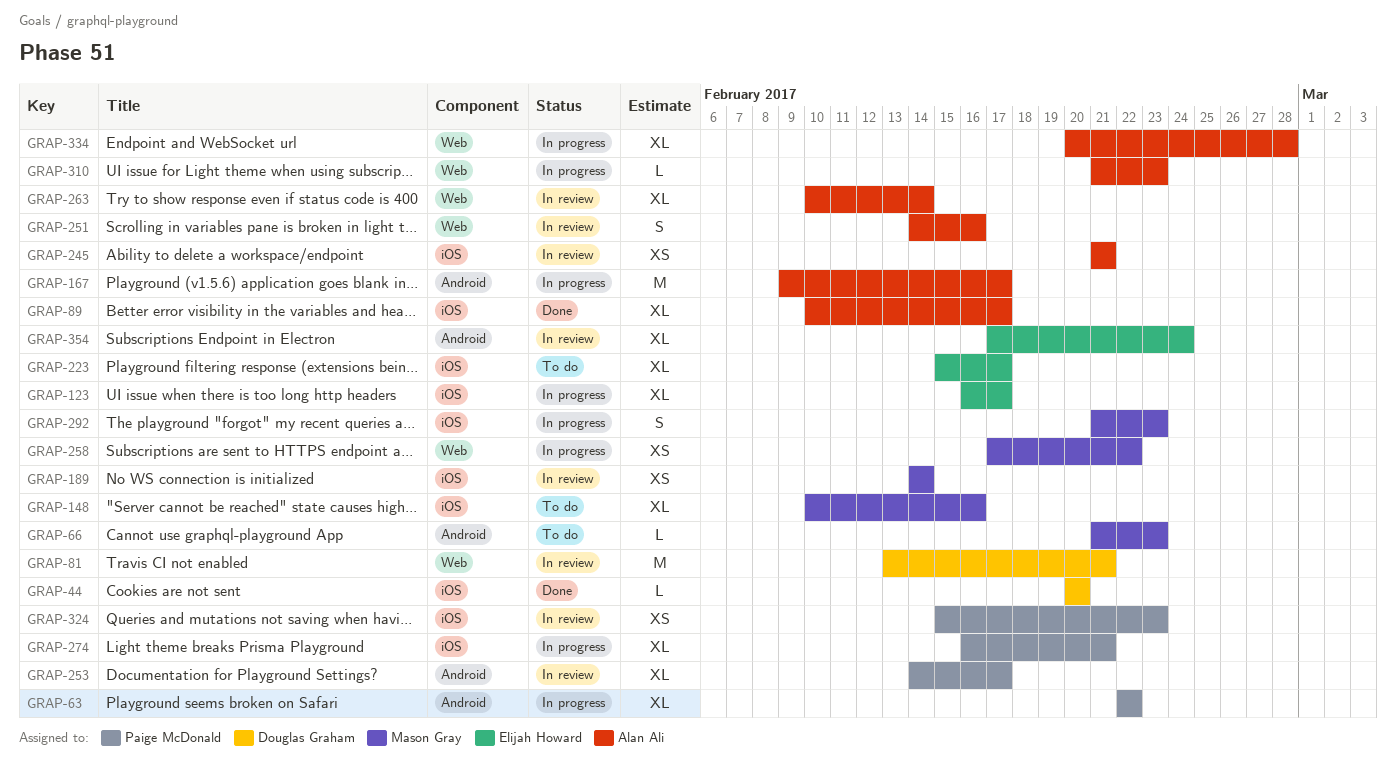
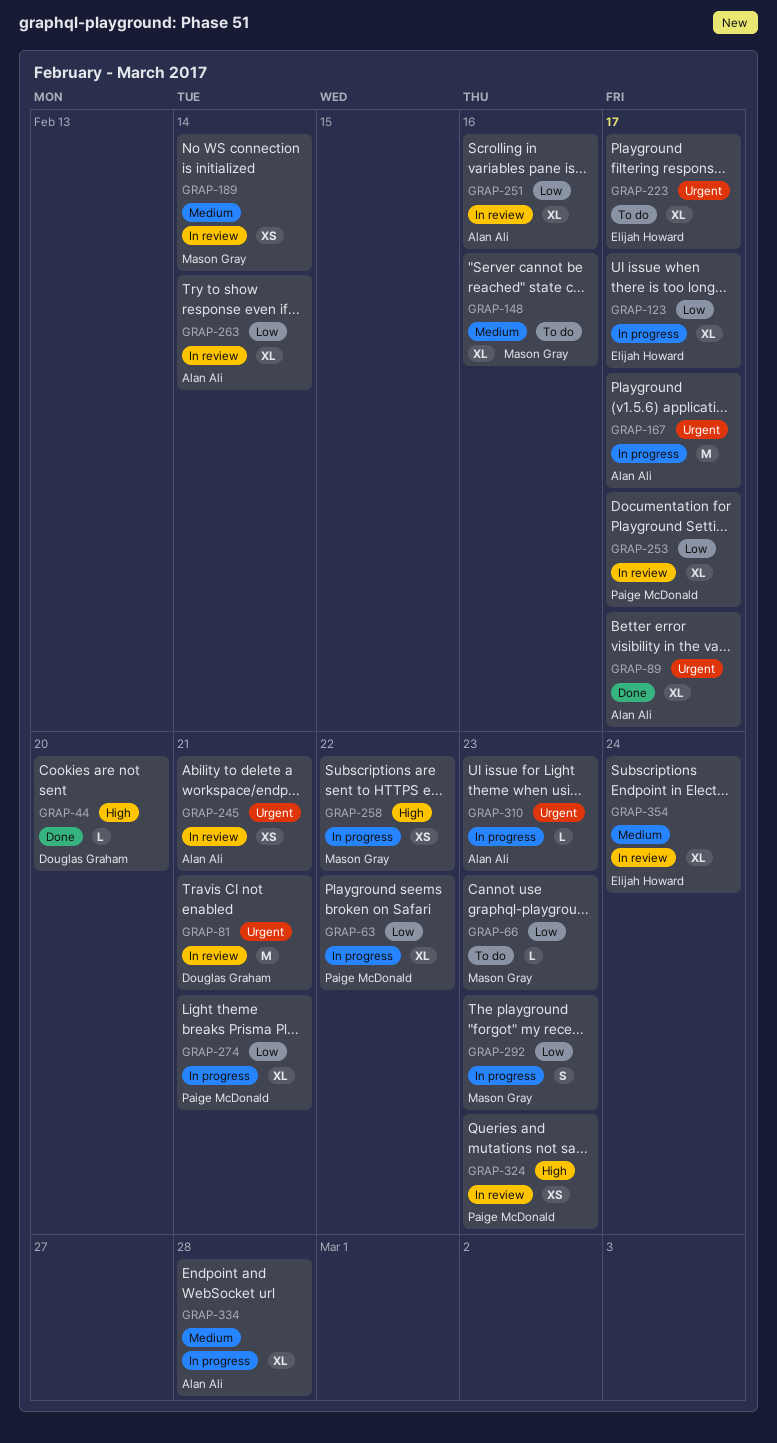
GRAP-251, estimate: S -> XL

